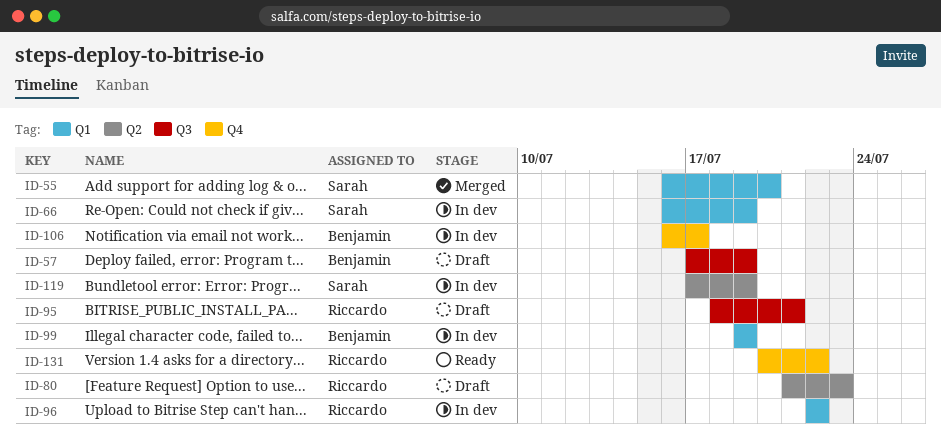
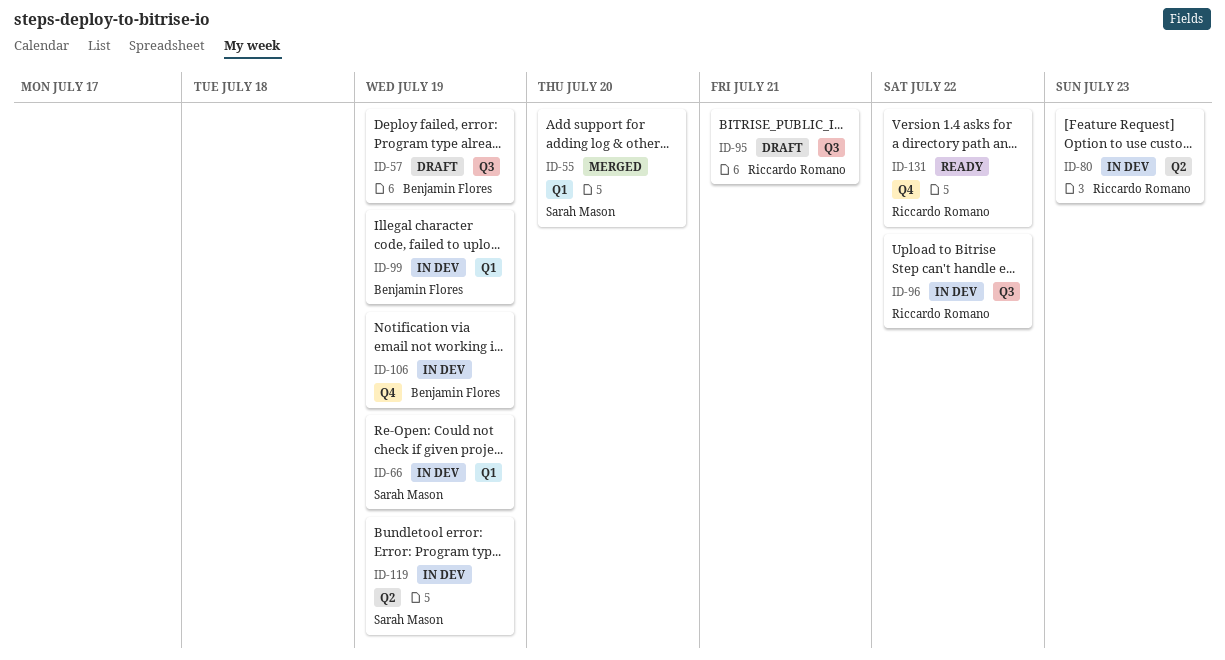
ID-80, status: Draft -> In dev
ID-96, label: Q1 -> Q3
ID-106, due: Jul 17 -> Jul 19

